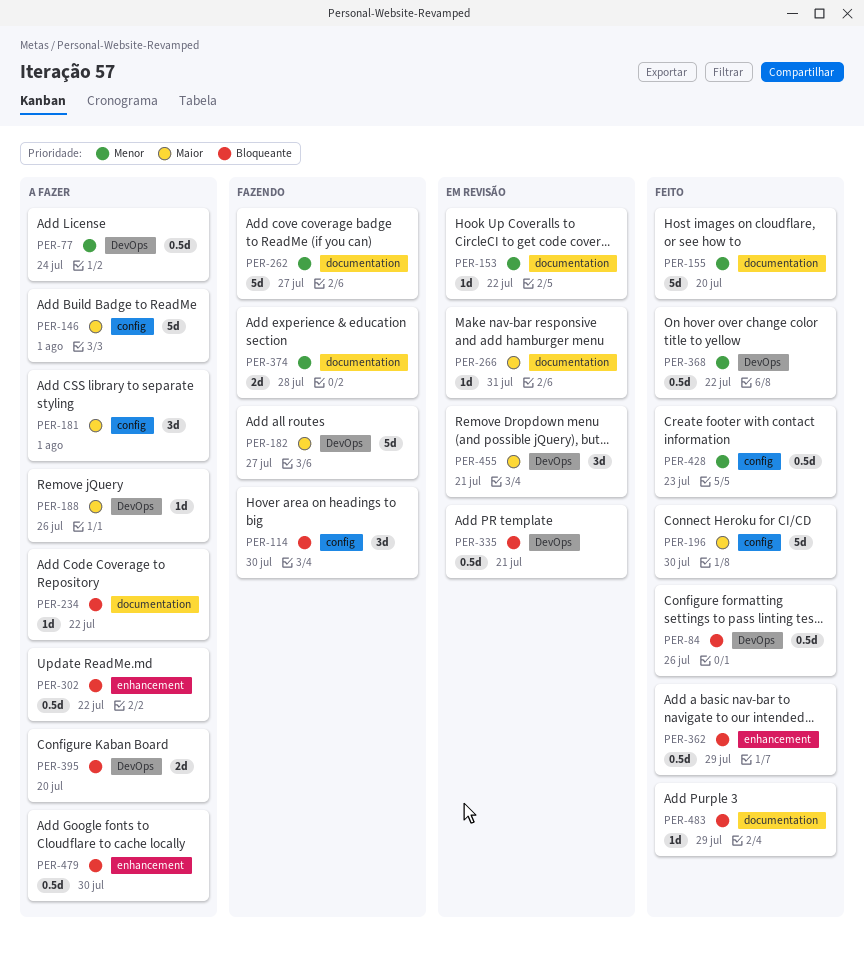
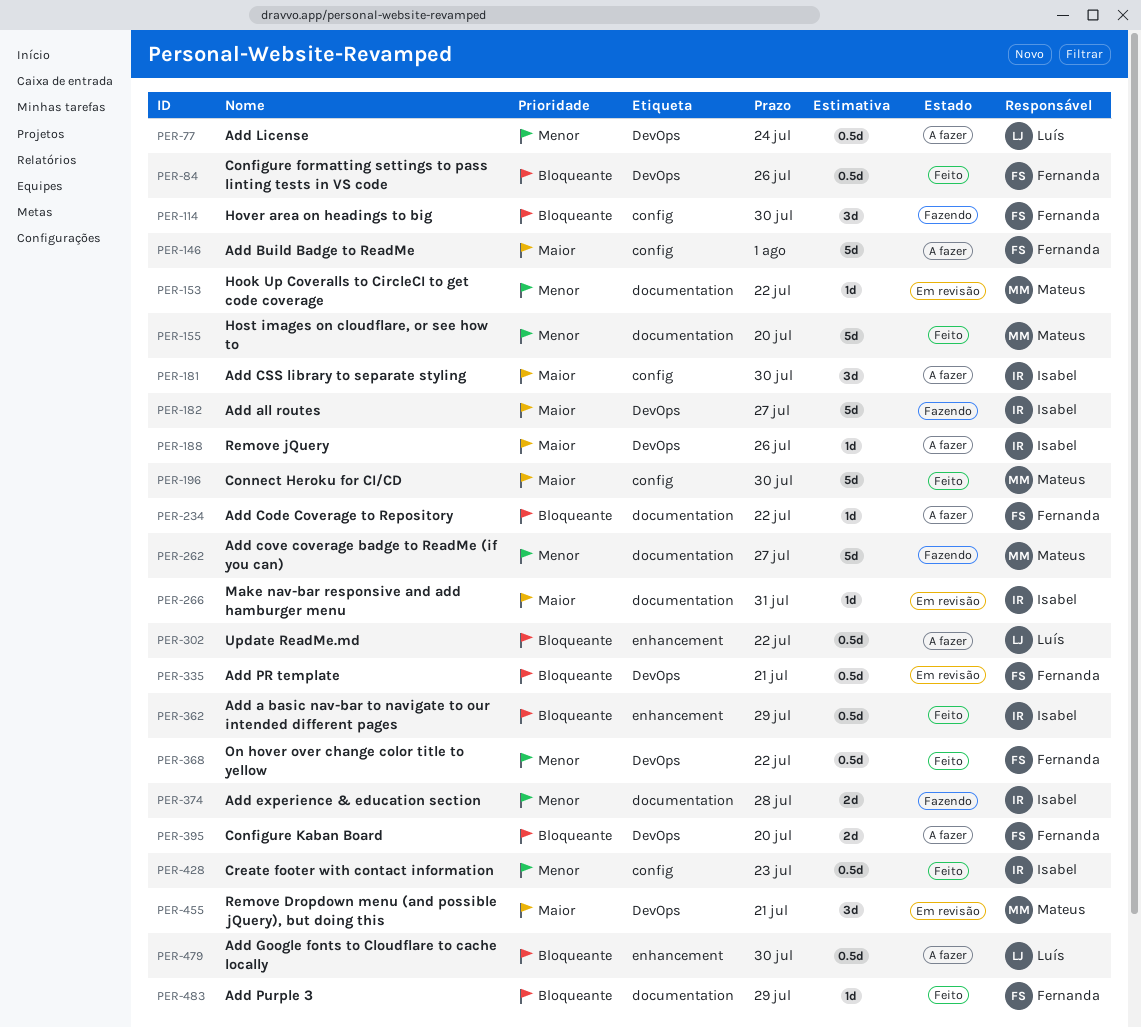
PER-181, due: Aug 1 -> Jul 30

